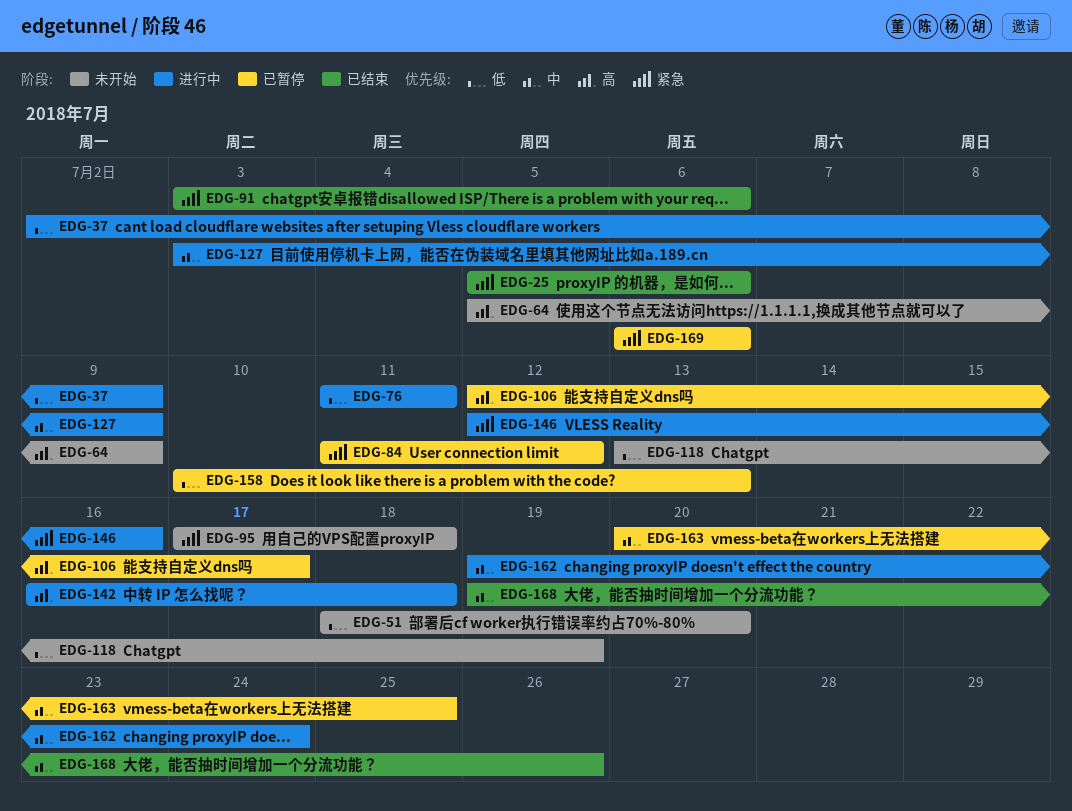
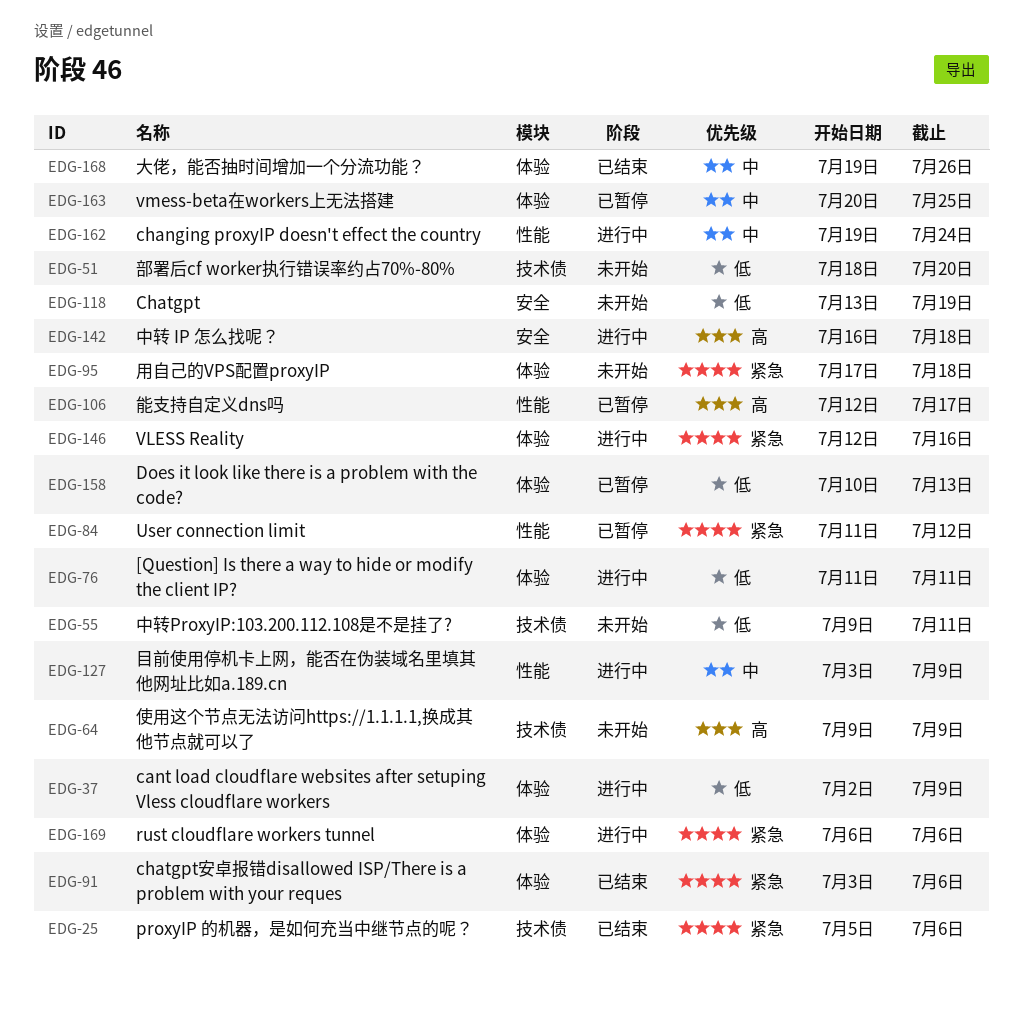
EDG-55: none -> present
EDG-64, start: Jul 5 -> Jul 9
EDG-169, status: 已暂停 -> 进行中

